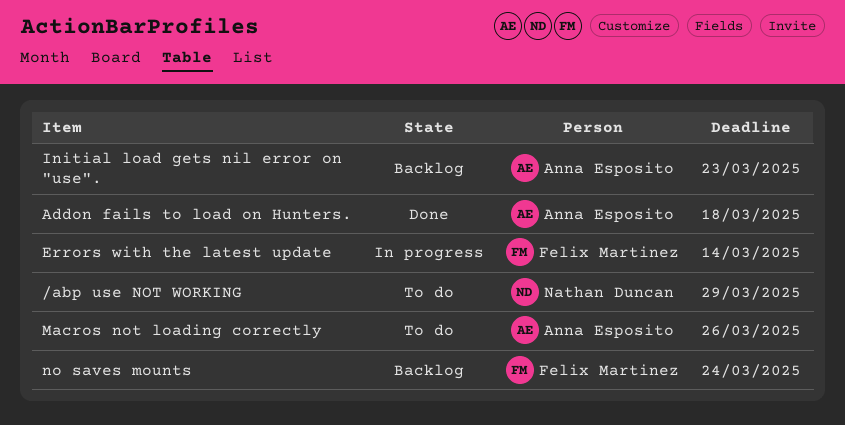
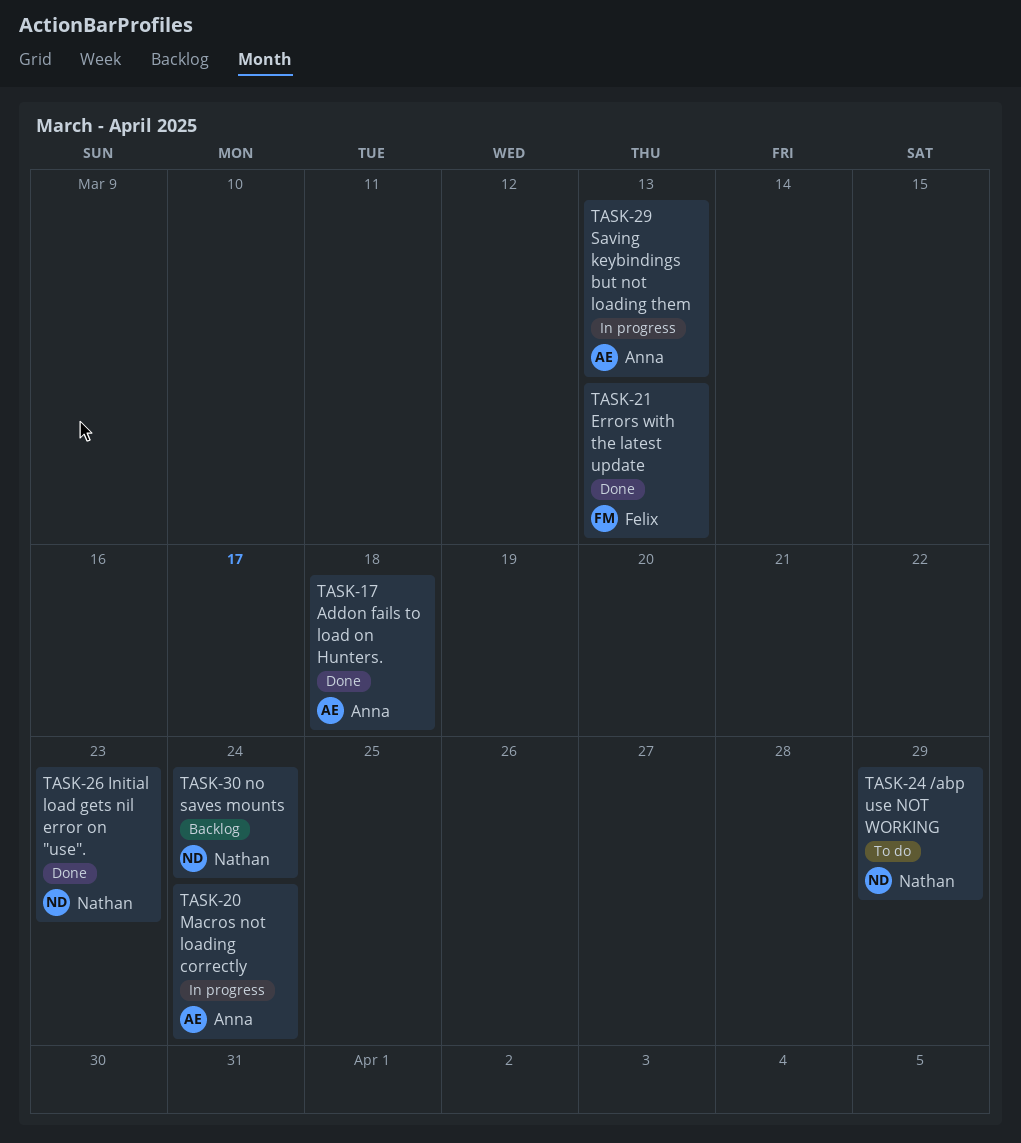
Errors with the latest update, status: In progress -> Done
Errors with the latest update, due: Mar 14 -> Mar 13
Initial load gets nil error on "use"., status: Backlog -> Done
Initial load gets nil error on "use"., owner: Anna Esposito -> Nathan Duncan
Macros not loading correctly, status: To do -> In progress
Macros not loading correctly, due: Mar 26 -> Mar 24
no saves mounts, owner: Felix Martinez -> Nathan Duncan
Saving keybindings but not loading them: none -> present

